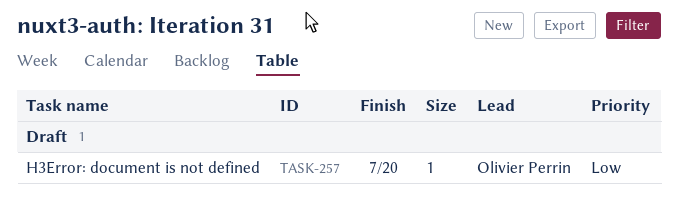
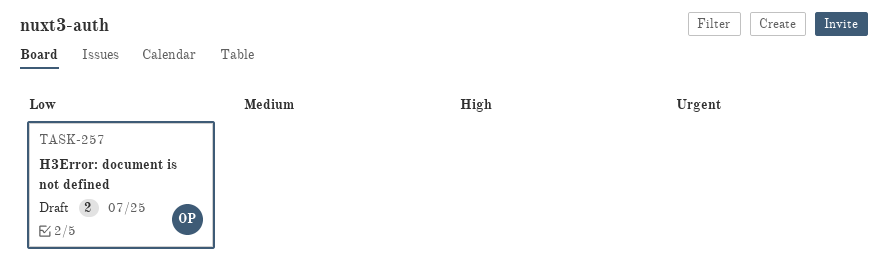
TASK-257, estimate: 1 -> 2
TASK-257, due: Jul 20 -> Jul 25

